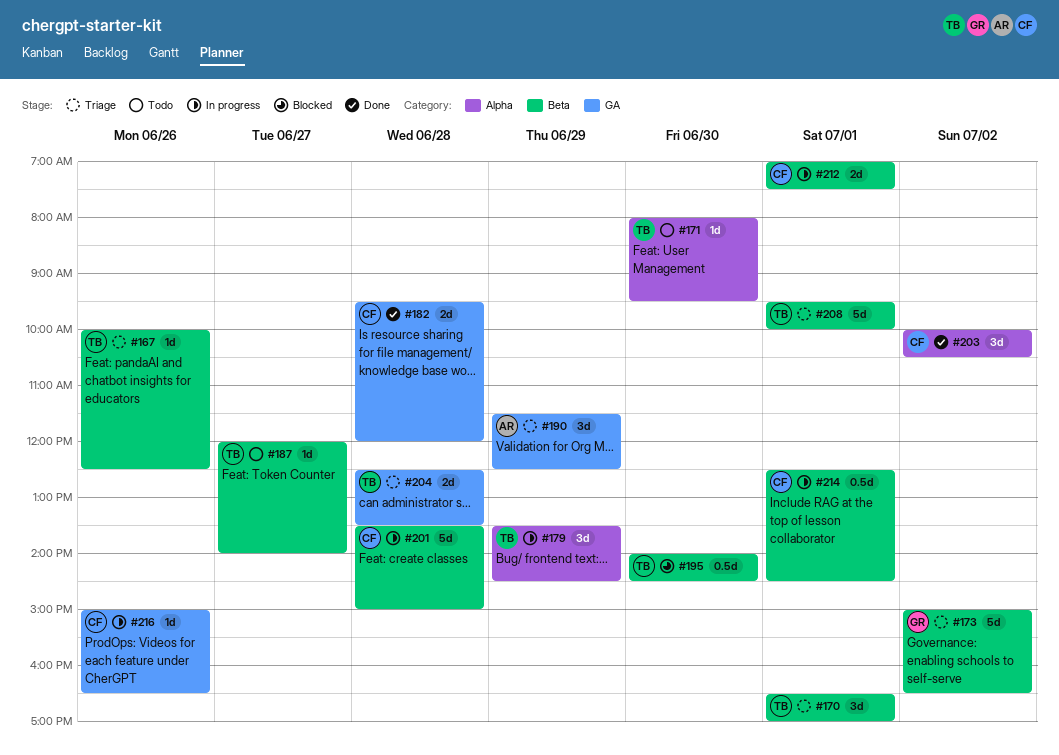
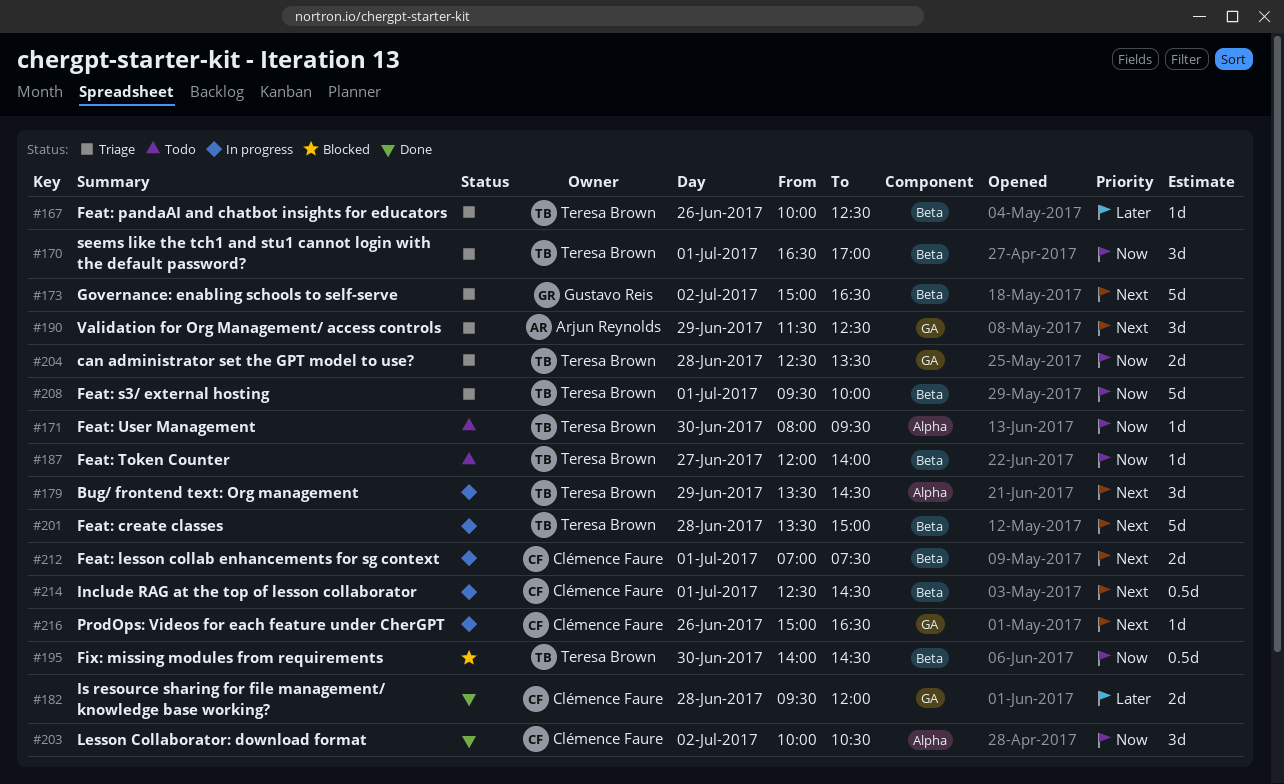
#201, owner: Clémence Faure -> Teresa Brown

